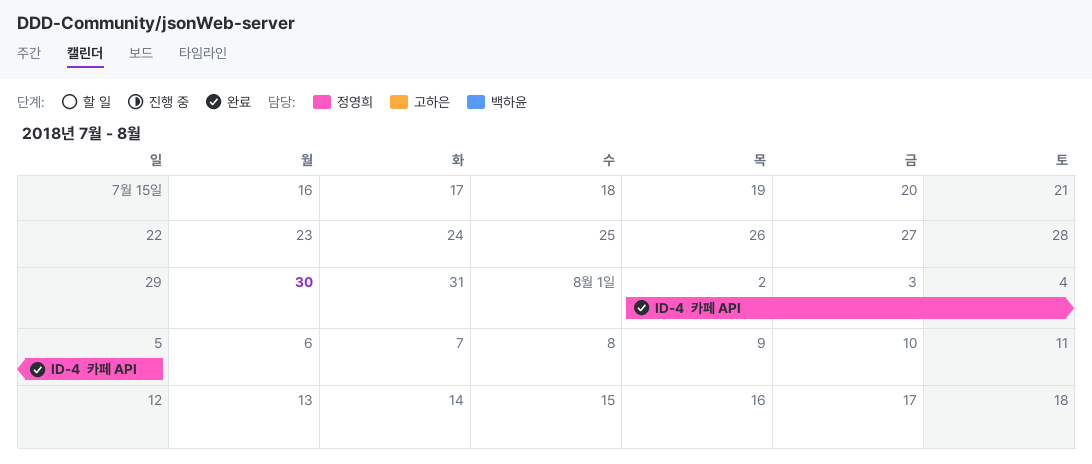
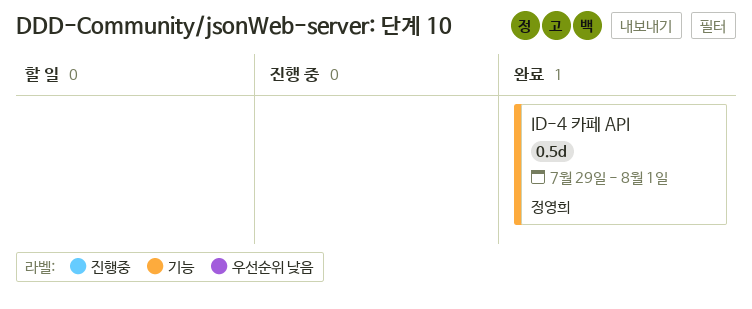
ID-4, start: Aug 2 -> Jul 29
ID-4, due: Aug 5 -> Aug 1

